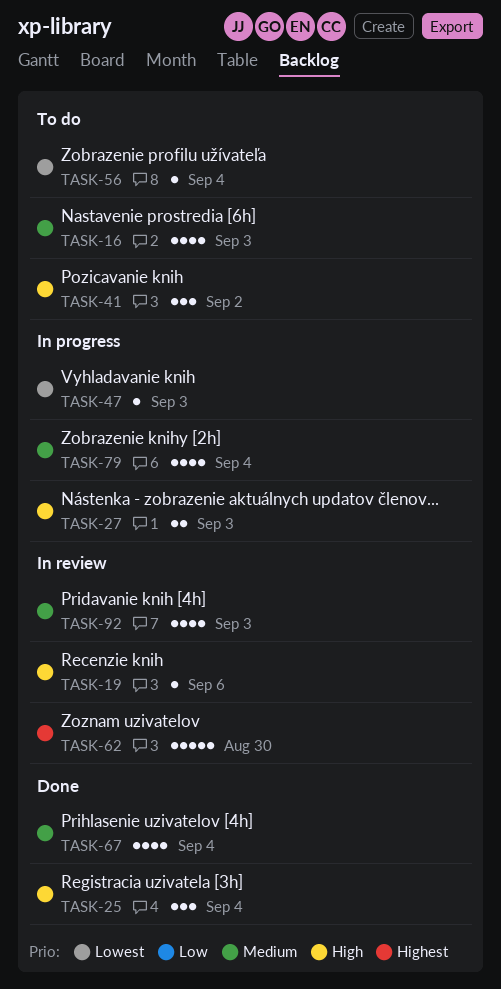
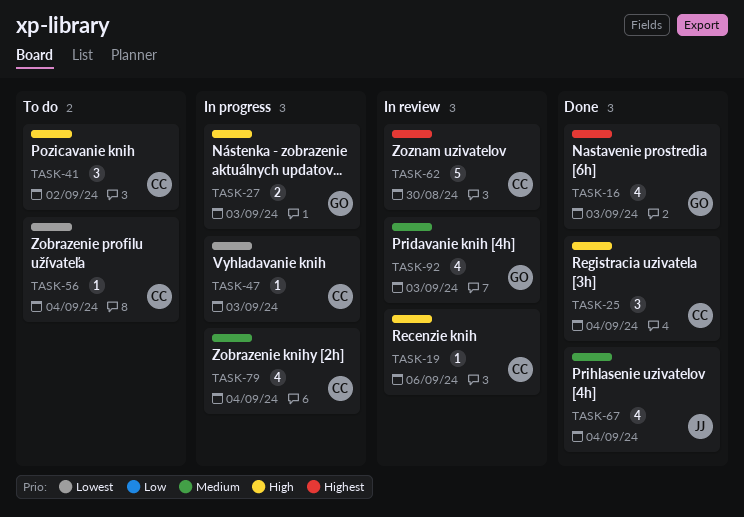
TASK-16, status: To do -> Done
TASK-16, priority: Medium -> Highest

